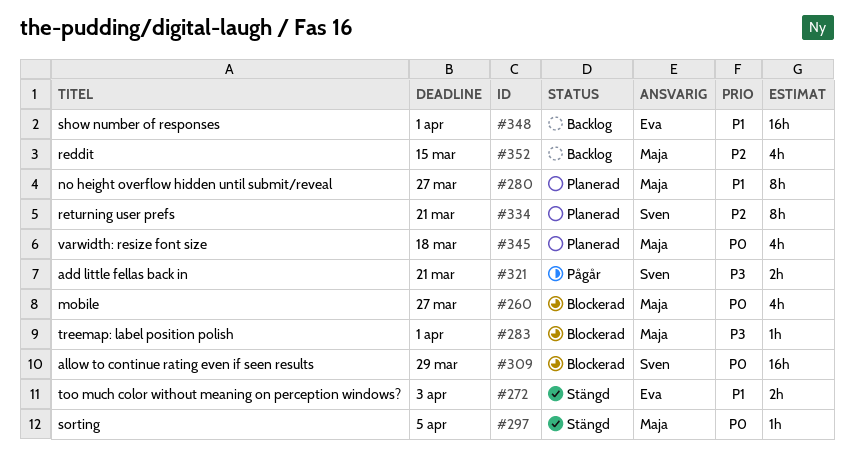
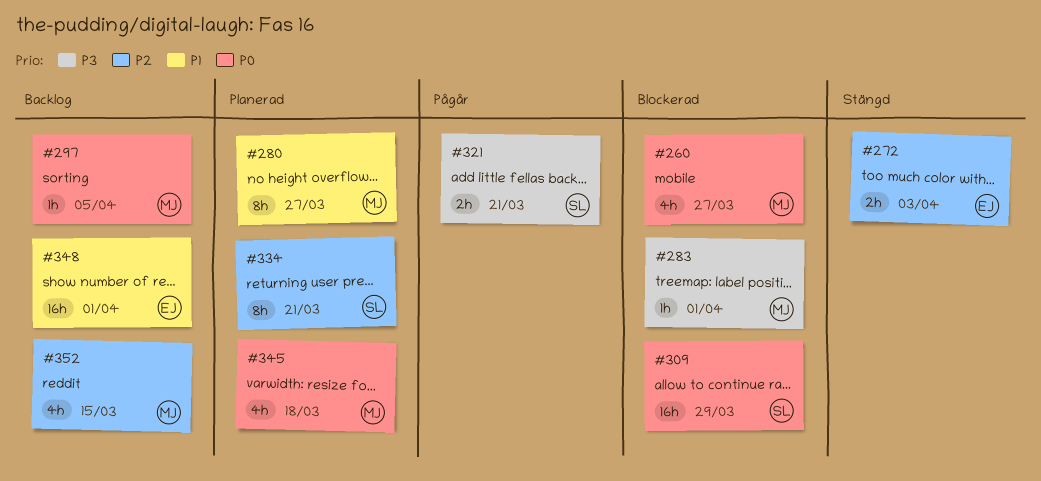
#272, priority: P1 -> P2
#297, status: Stängd -> Backlog

